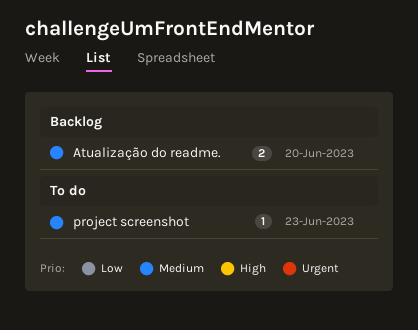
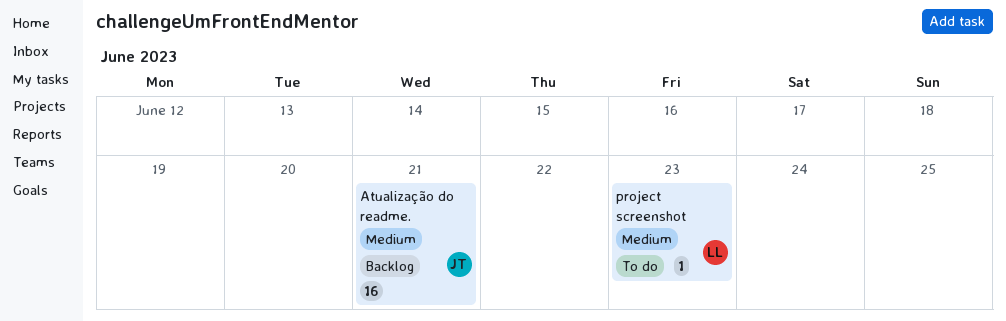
Atualização do readme., estimate: 2 -> 16
Atualização do readme., due: Jun 20 -> Jun 21

